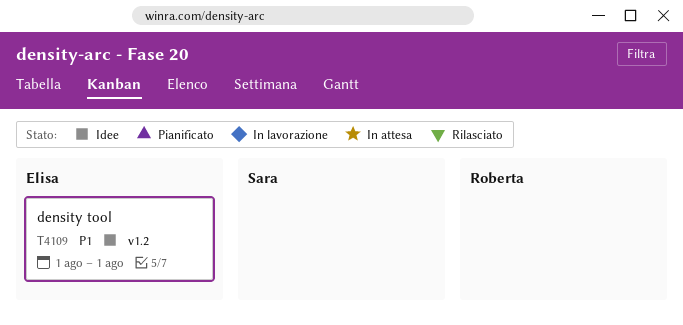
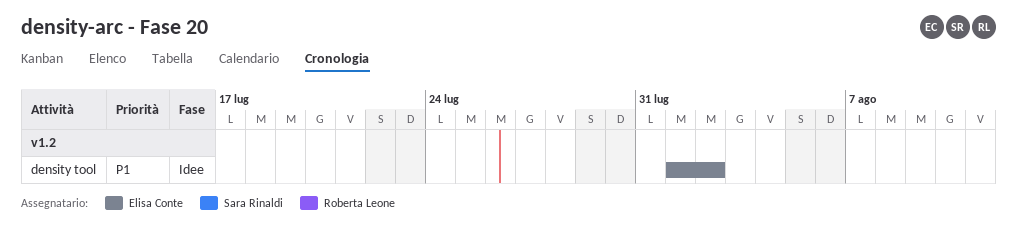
density tool, due: Aug 1 -> Aug 2

